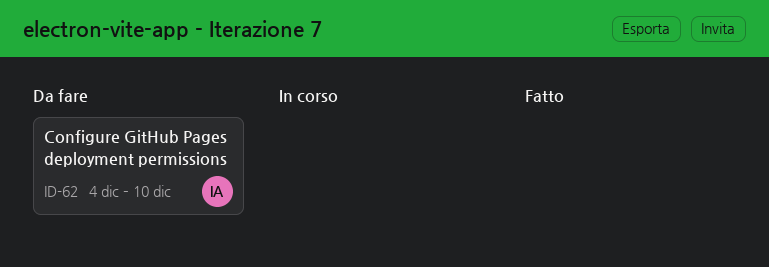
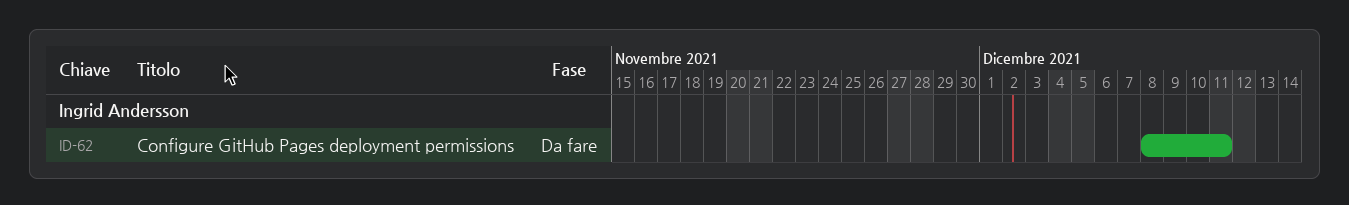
ID-62, start: Dec 4 -> Dec 8
ID-62, due: Dec 10 -> Dec 11

